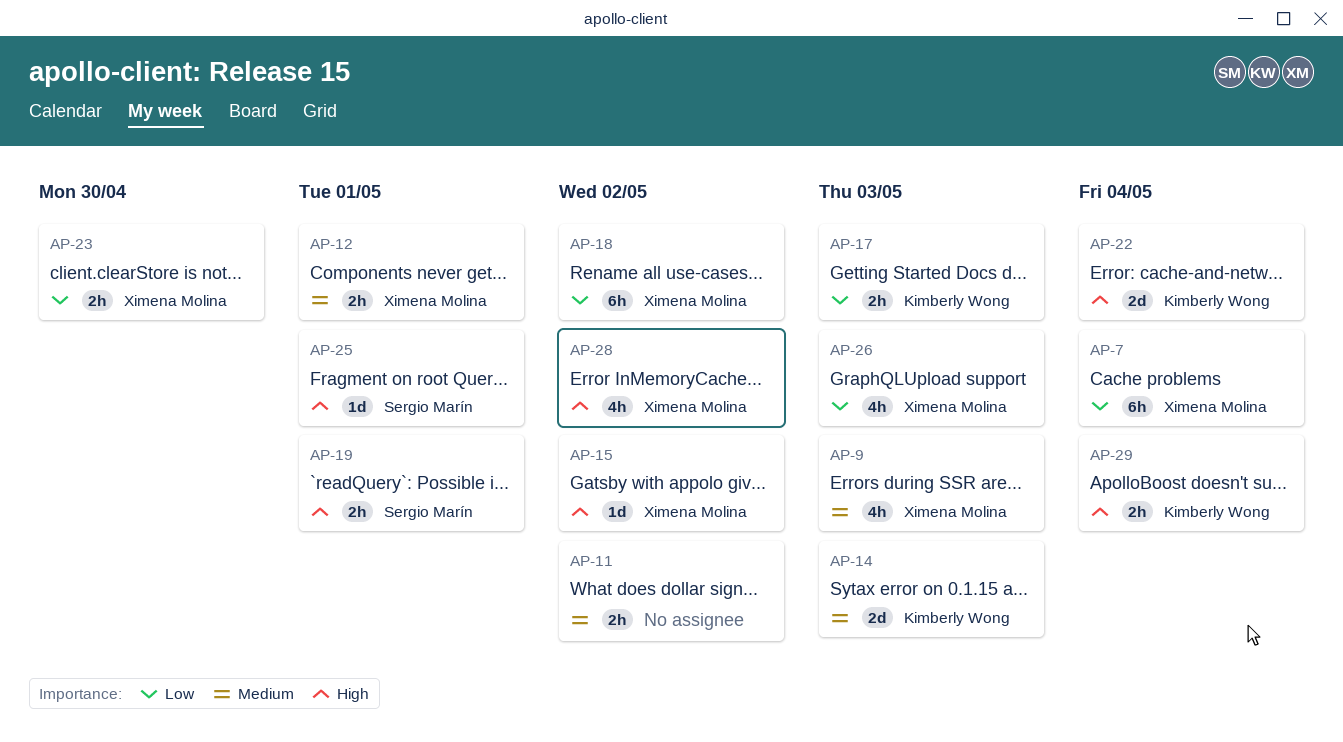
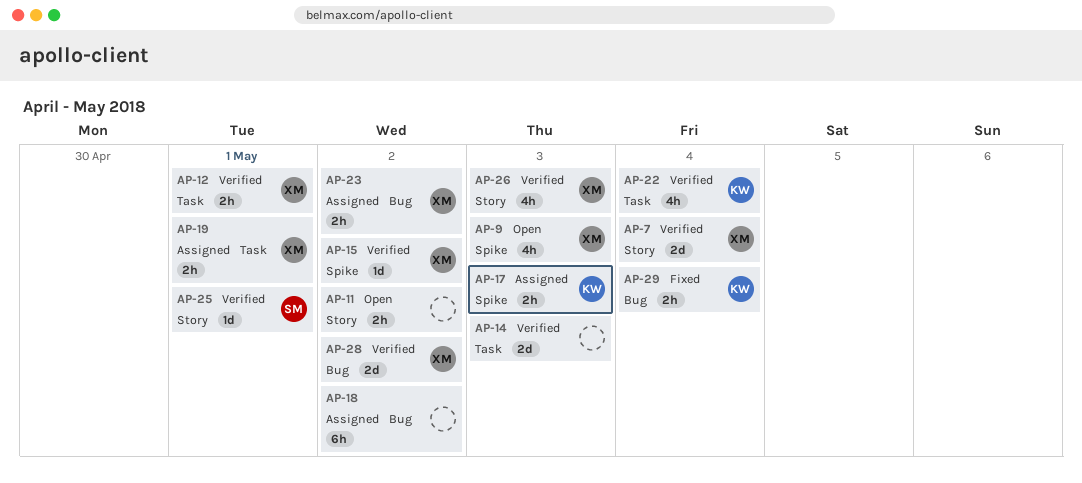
AP-7, estimate: 6h -> 2d
AP-14, owner: Kimberly Wong -> none
AP-18, owner: Ximena Molina -> none
AP-19, owner: Sergio Marín -> Ximena Molina
AP-22, estimate: 2d -> 4h
AP-23, due: Apr 30 -> May 2
AP-28, estimate: 4h -> 2d

